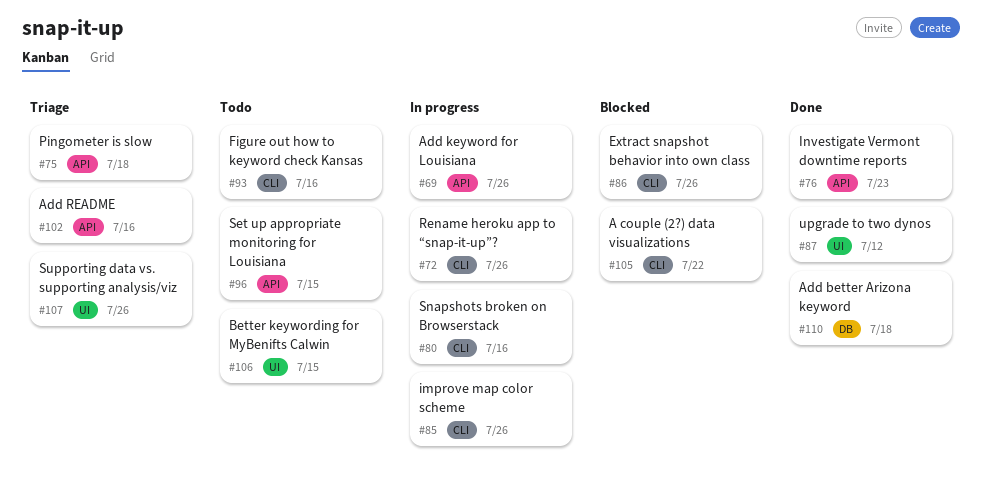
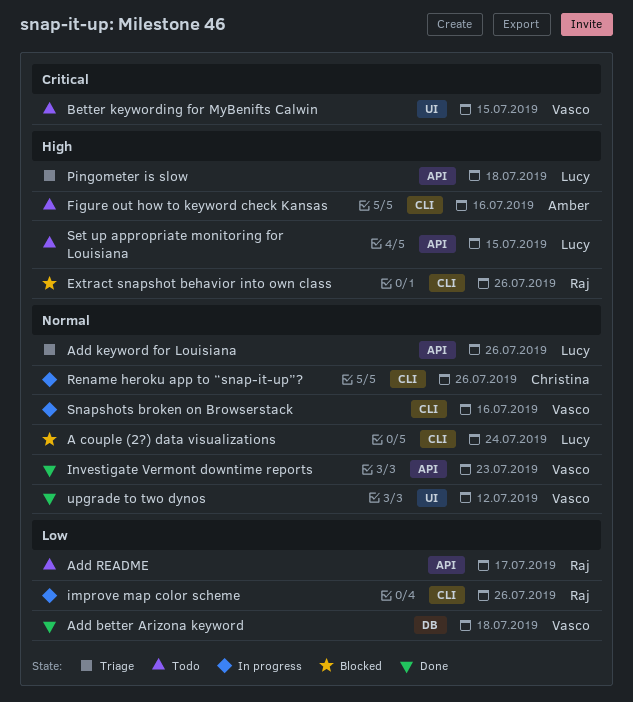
A couple (2?) data visualizations, due: Jul 22 -> Jul 24
Add keyword for Louisiana, status: In progress -> Triage
Add README, status: Triage -> Todo
Add README, due: Jul 16 -> Jul 17
Supporting data vs. supporting analysis/viz: present -> none

